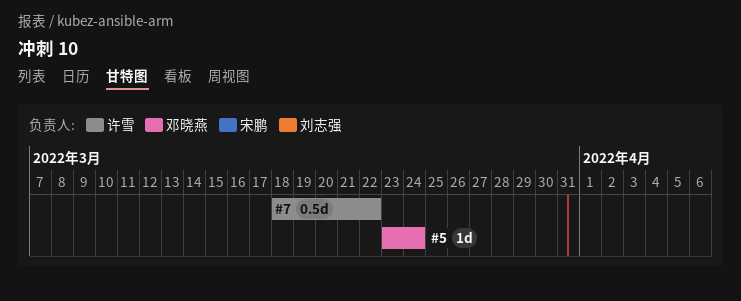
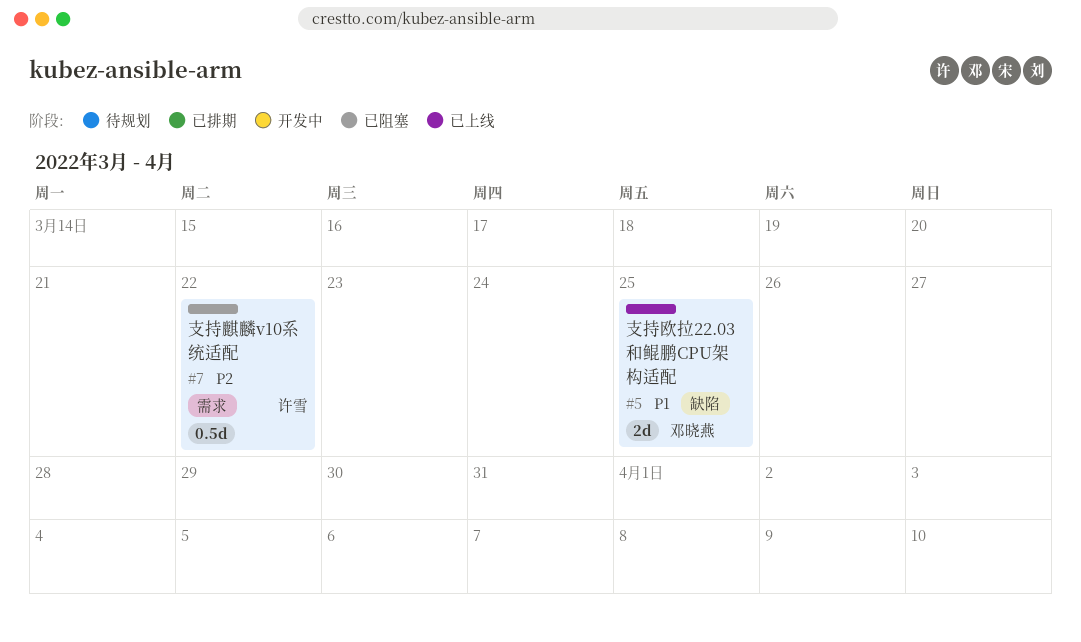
#5, estimate: 1d -> 2d
#5, due: Mar 24 -> Mar 25

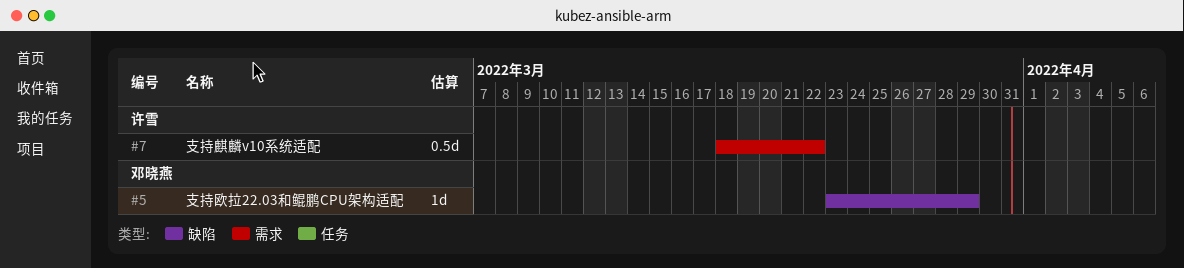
#5, estimate: 2d -> 1d
#5, due: Mar 25 -> Mar 29

